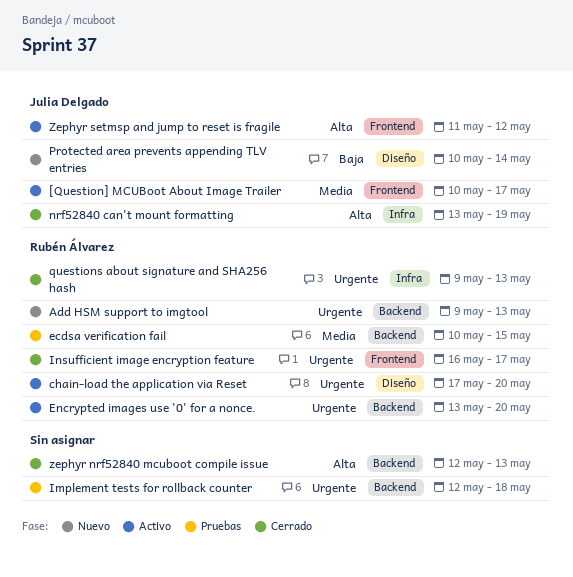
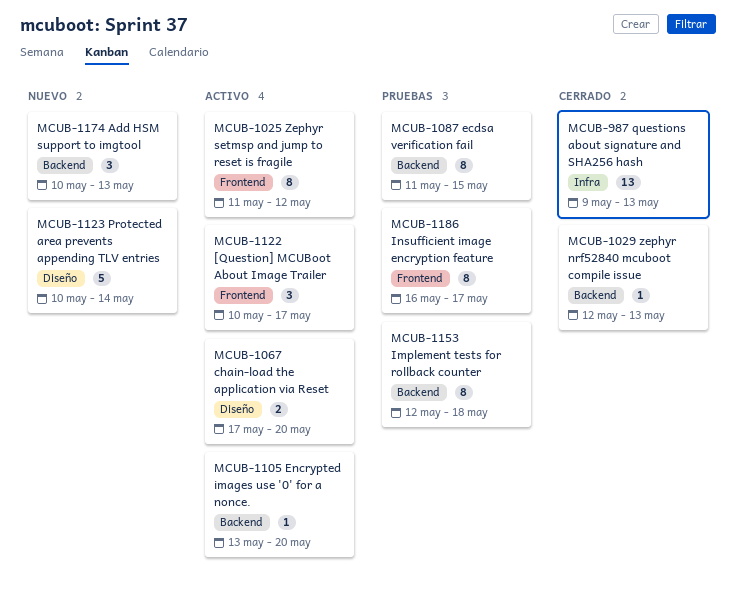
Add HSM support to imgtool, start: May 9 -> May 10
ecdsa verification fail, start: May 10 -> May 11
Insufficient image encryption feature, status: Cerrado -> Pruebas
nrf52840 can't mount formatting: present -> none

